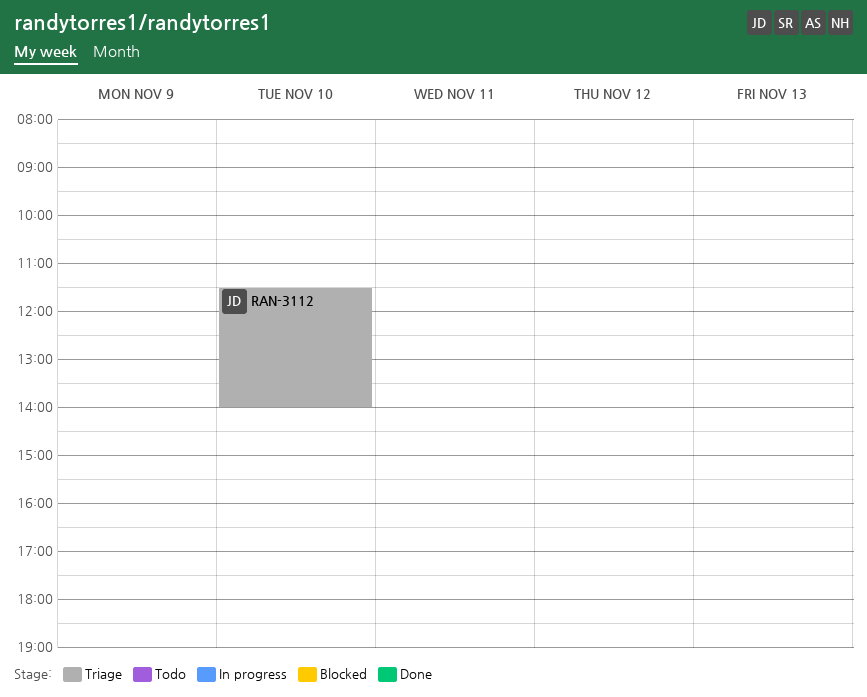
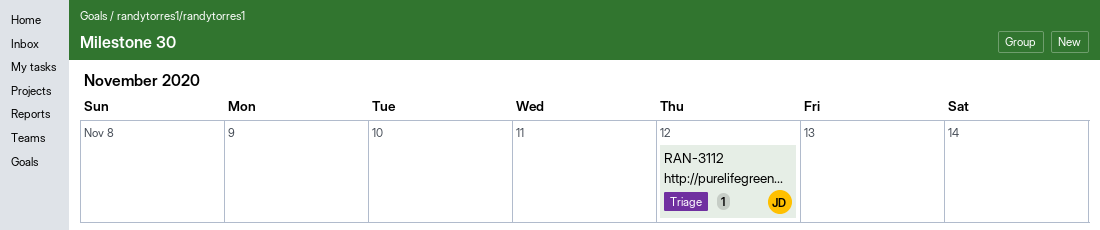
RAN-3112, day: Nov 10 -> Nov 12

